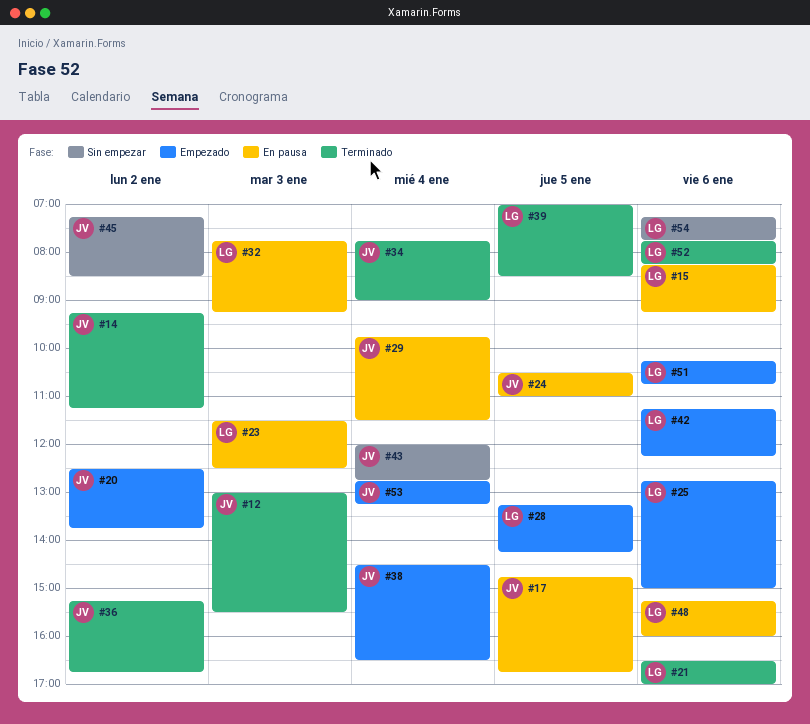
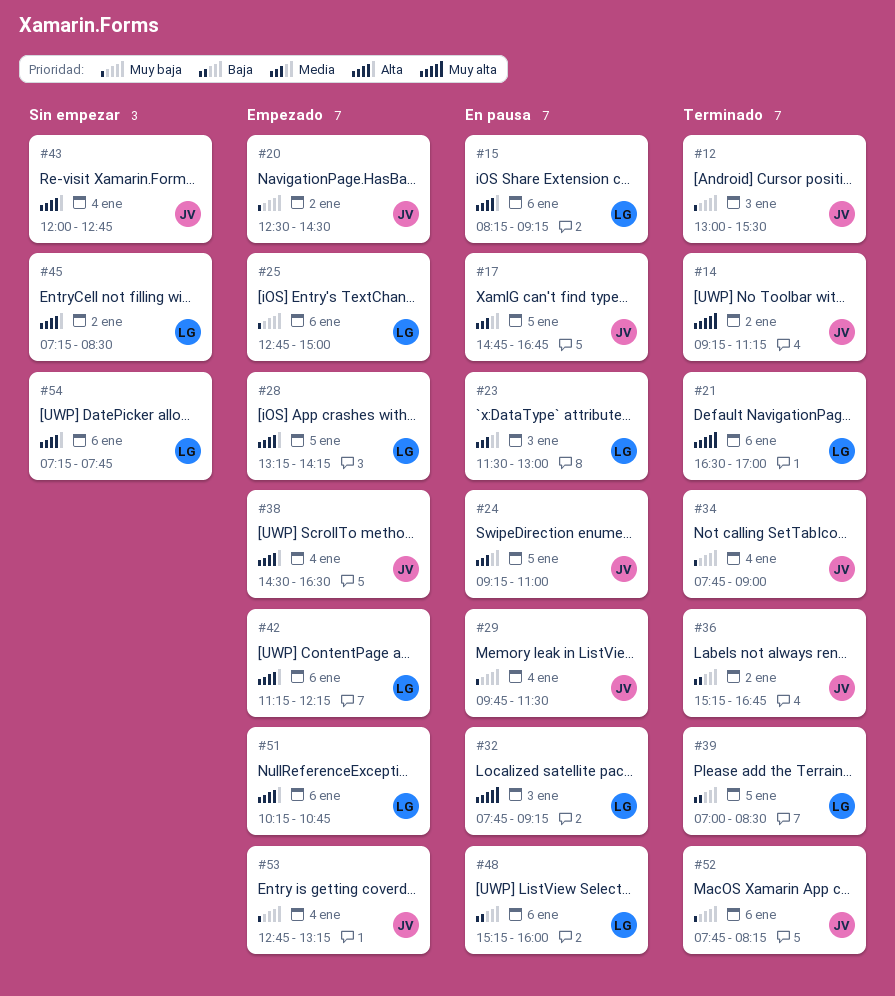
#20, ends: 13:45 -> 14:30
#23, ends: 12:30 -> 13:00
#24, begins: 10:30 -> 09:15
#45, owner: JV -> LG
#52, owner: LG -> JV

